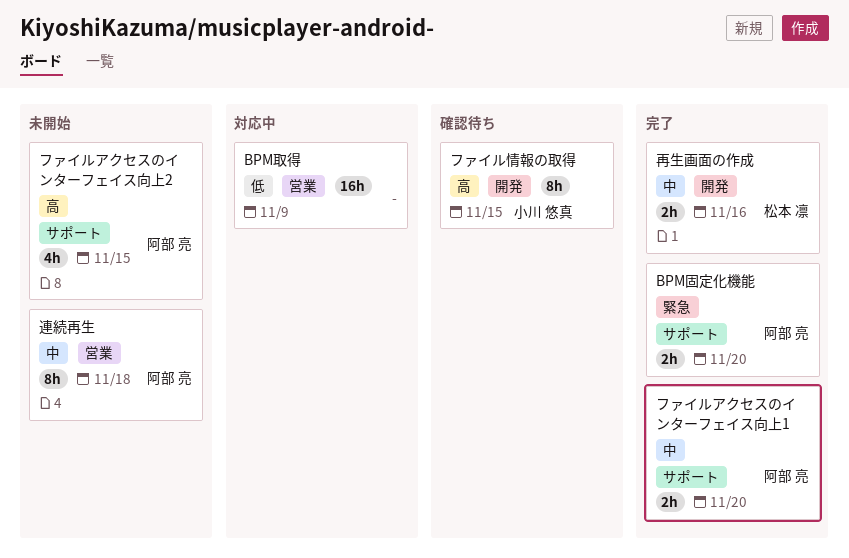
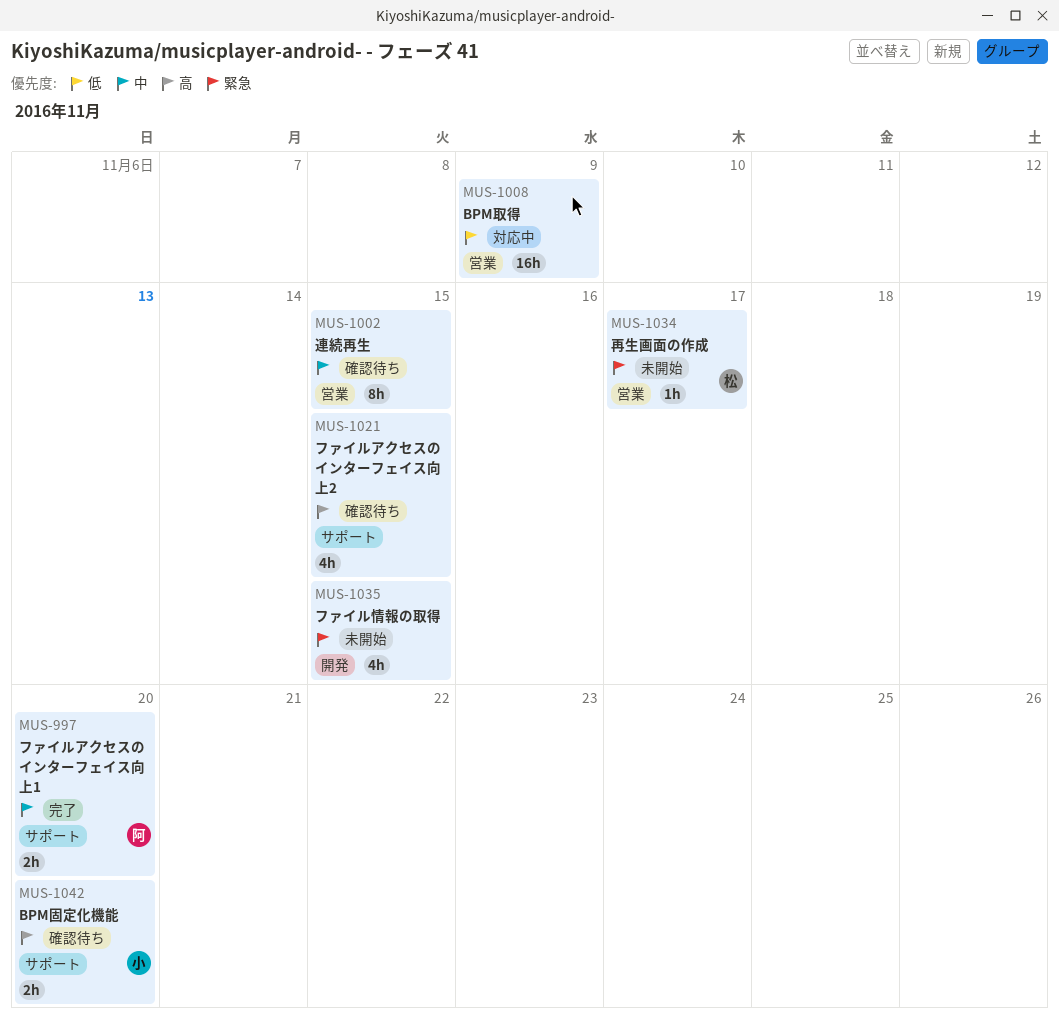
BPM固定化機能, status: 完了 -> 確認待ち
BPM固定化機能, owner: 阿部 亮 -> 小川 悠真
BPM固定化機能, priority: 緊急 -> 高
ファイルアクセスのインターフェイス向上2, status: 未開始 -> 確認待ち
ファイルアクセスのインターフェイス向上2, owner: 阿部 亮 -> none
ファイル情報の取得, status: 確認待ち -> 未開始
ファイル情報の取得, owner: 小川 悠真 -> none
ファイル情報の取得, priority: 高 -> 緊急
ファイル情報の取得, estimate: 8h -> 4h
再生画面の作成, status: 完了 -> 未開始
再生画面の作成, priority: 中 -> 緊急
再生画面の作成, label: 開発 -> 営業
再生画面の作成, estimate: 2h -> 1h
再生画面の作成, due: Nov 16 -> Nov 17
連続再生, status: 未開始 -> 確認待ち
連続再生, owner: 阿部 亮 -> none
連続再生, due: Nov 18 -> Nov 15

